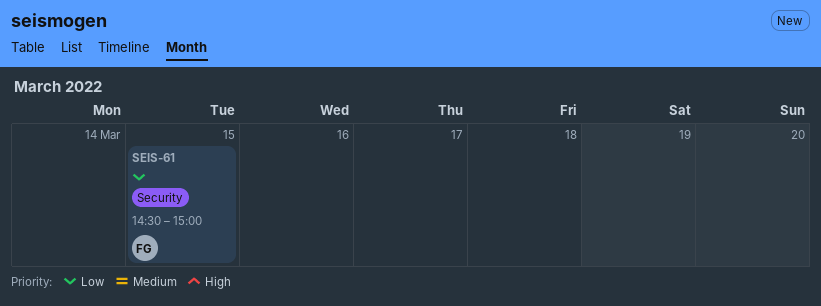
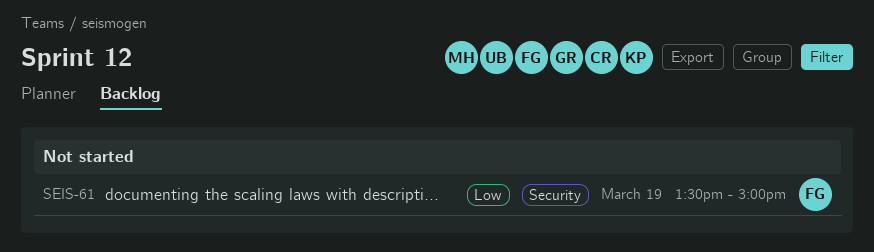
SEIS-61, day: Mar 15 -> Mar 19
SEIS-61, begins: 14:30 -> 13:30

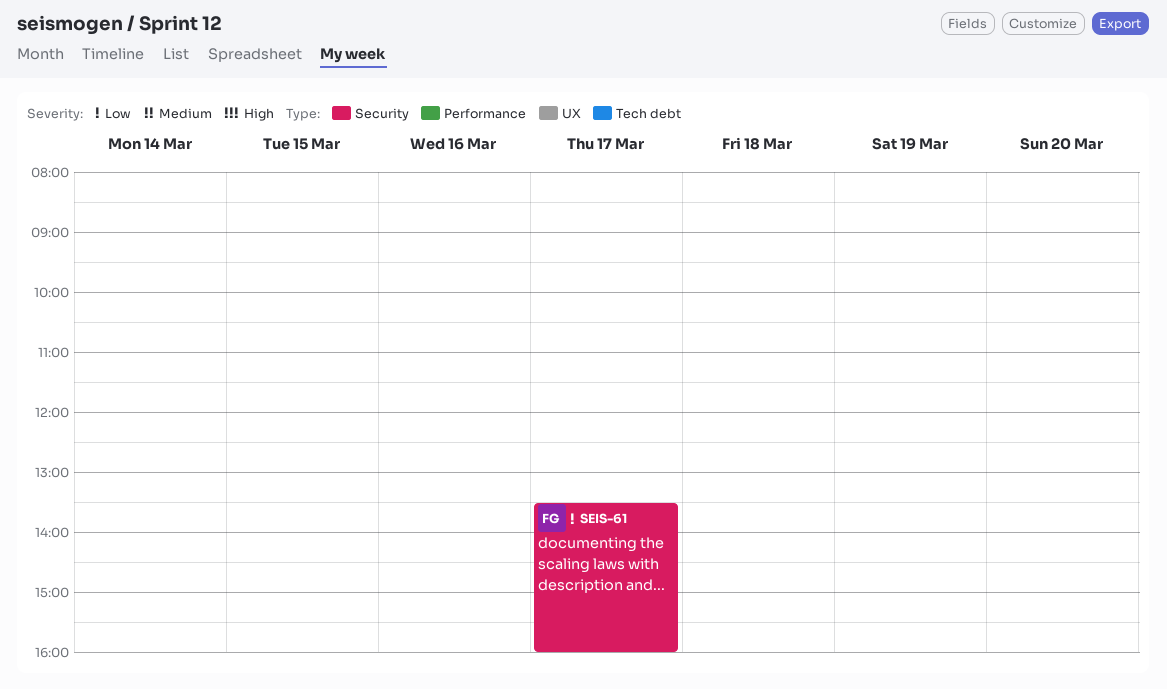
SEIS-61, day: Mar 19 -> Mar 17
SEIS-61, ends: 15:00 -> 16:00

